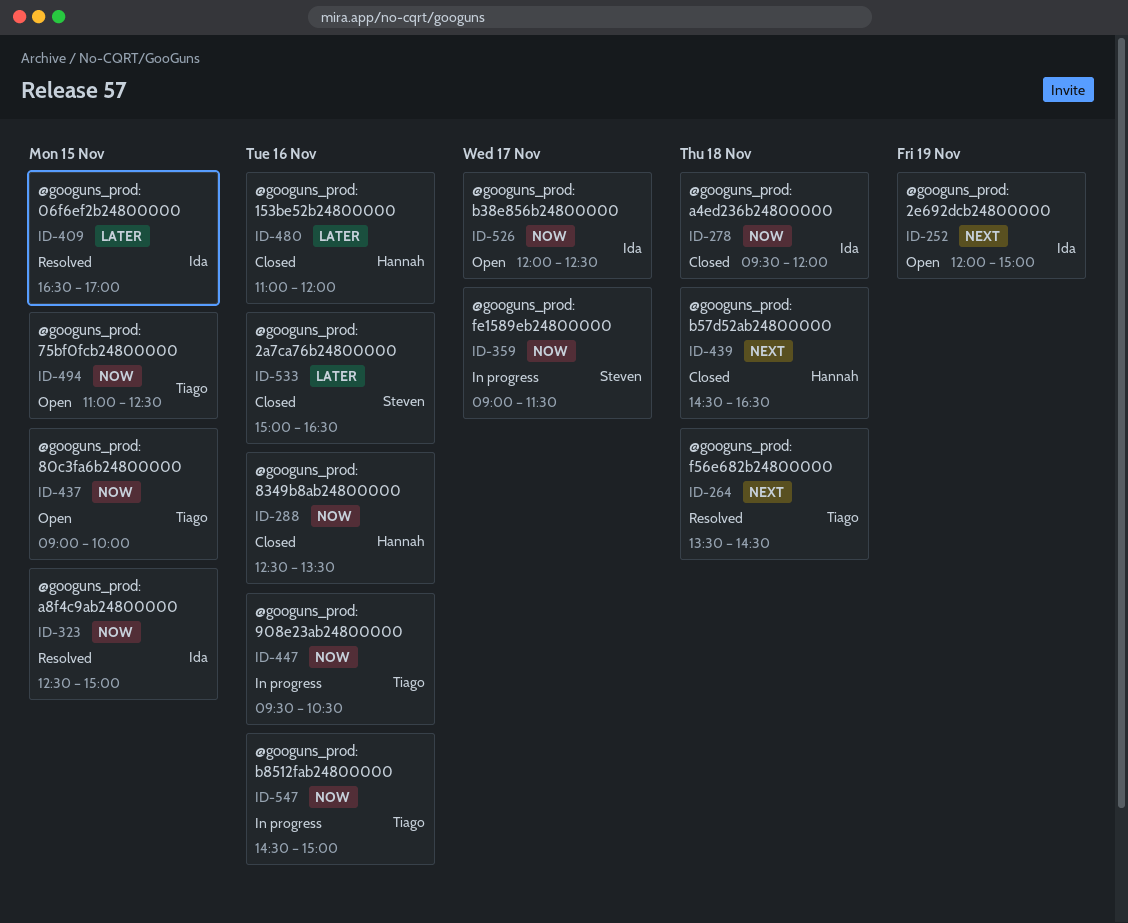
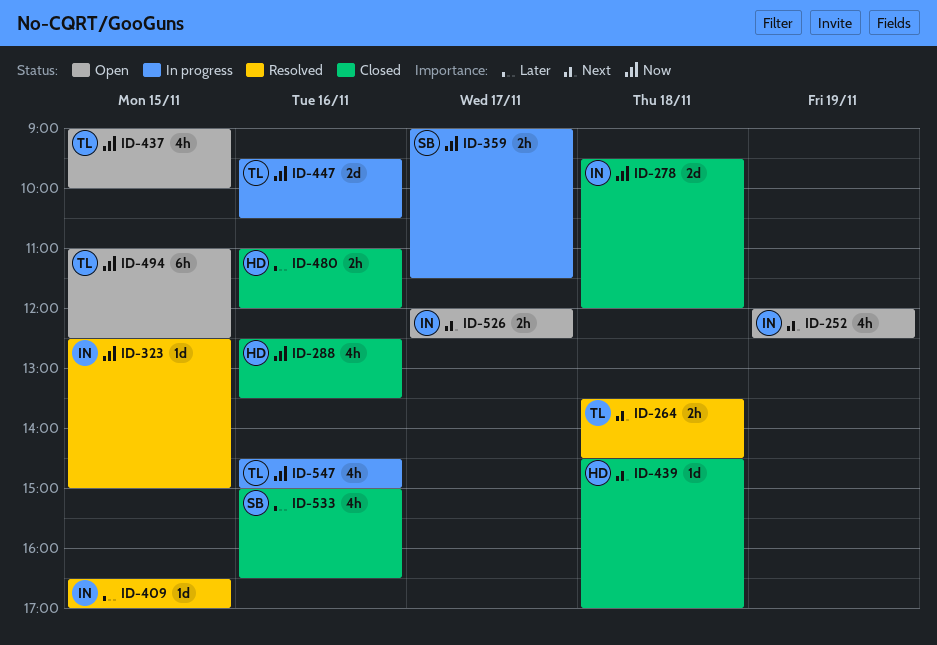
ID-252, ends: 15:00 -> 12:30
ID-439, ends: 16:30 -> 17:00
ID-526, priority: Now -> Next

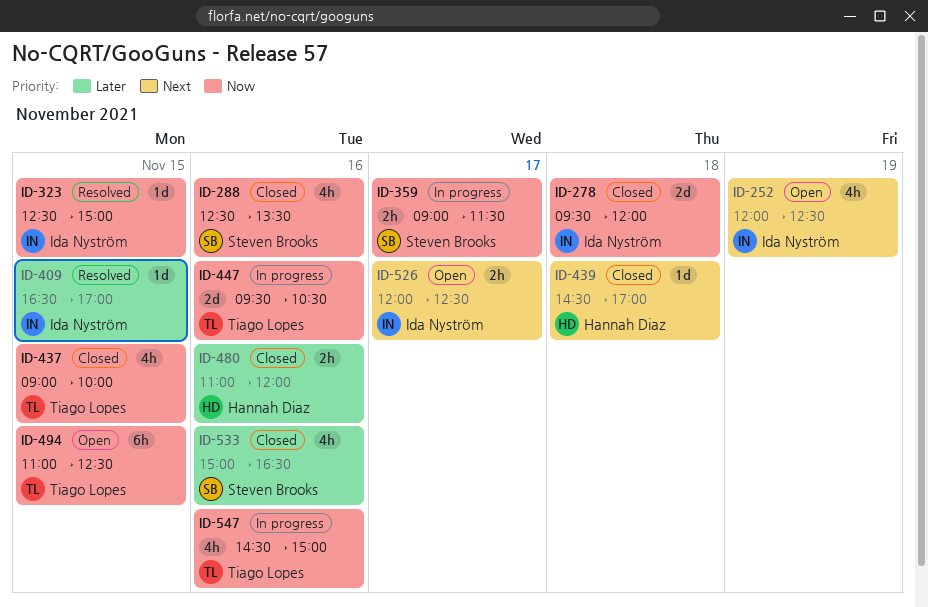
ID-264: present -> none
ID-288, owner: Hannah Diaz -> Steven Brooks
ID-437, status: Open -> Closed

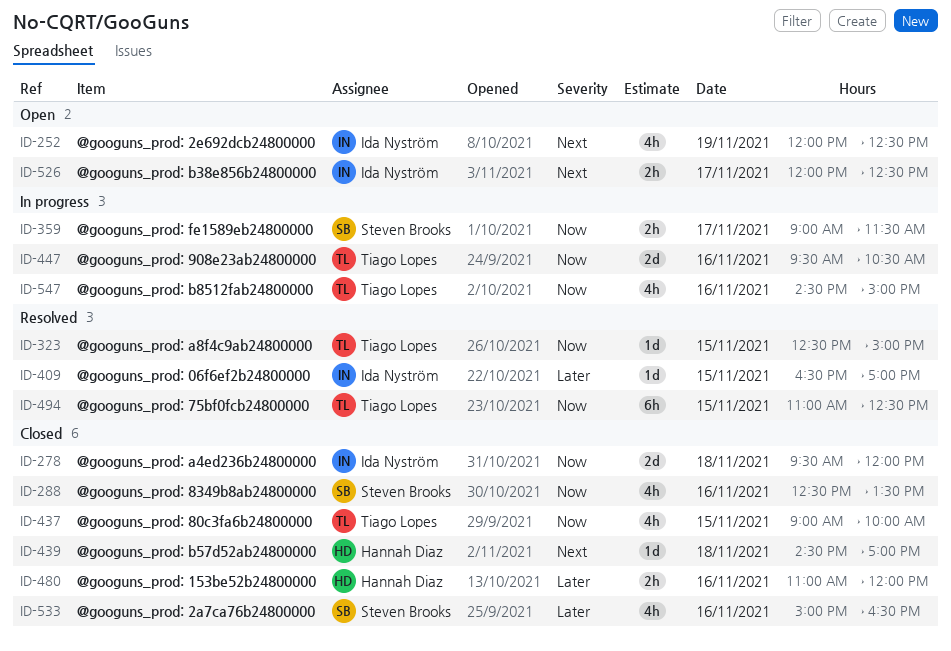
ID-323, owner: Ida Nyström -> Tiago Lopes
ID-494, status: Open -> Resolved

